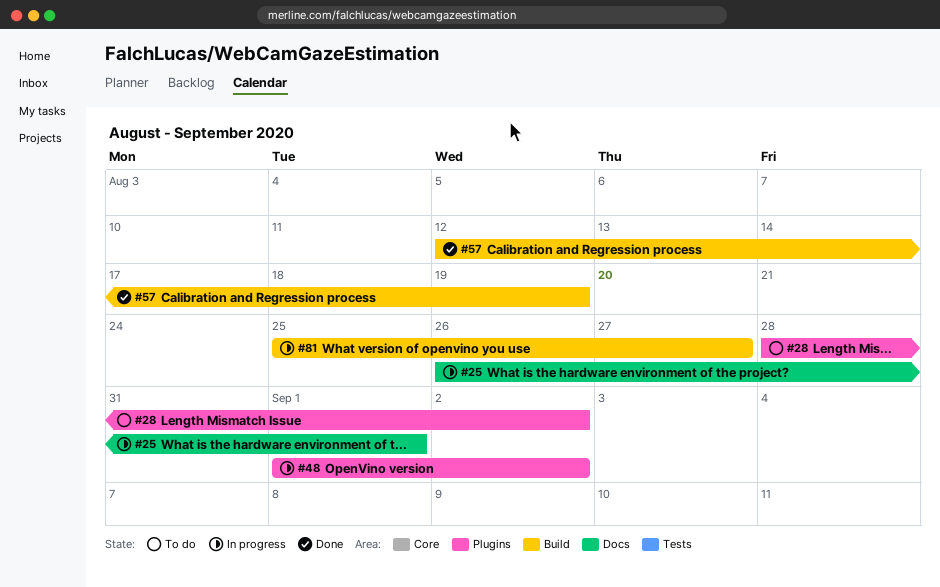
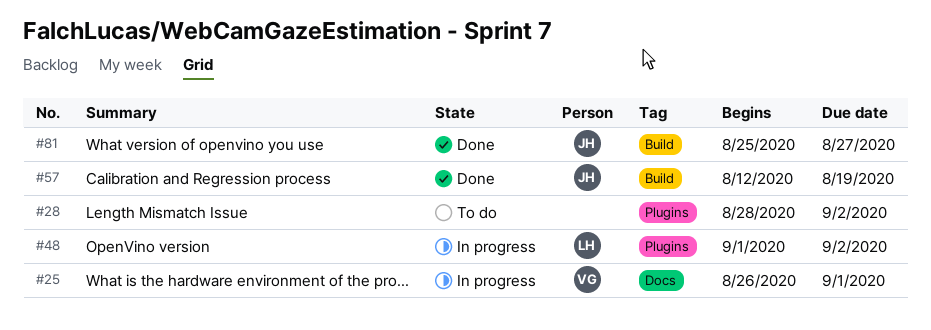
#81, status: In progress -> Done

